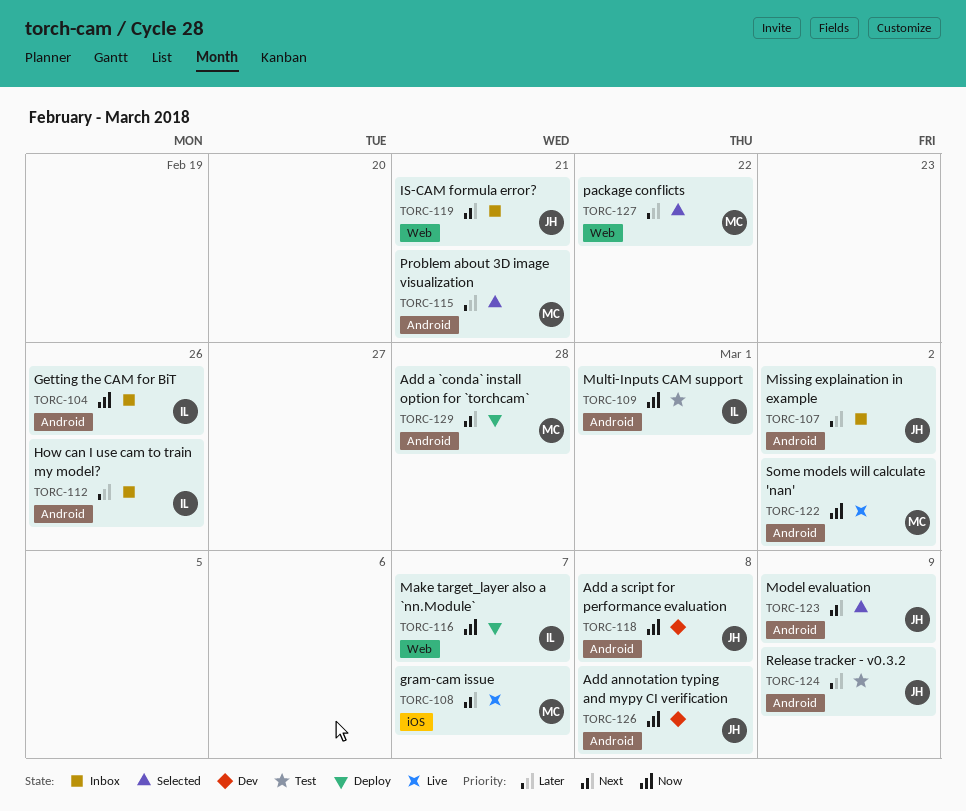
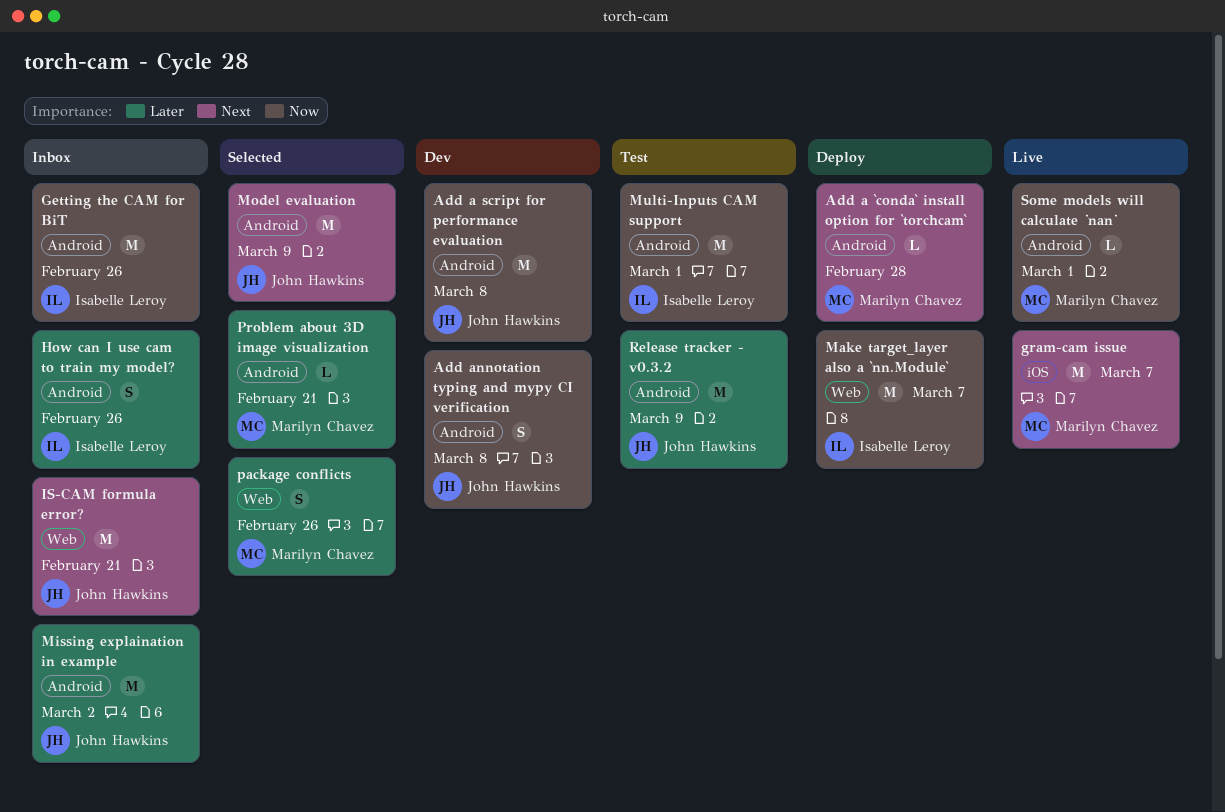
package conflicts, due: Feb 22 -> Feb 26
Some models will calculate 'nan', due: Mar 2 -> Mar 1

